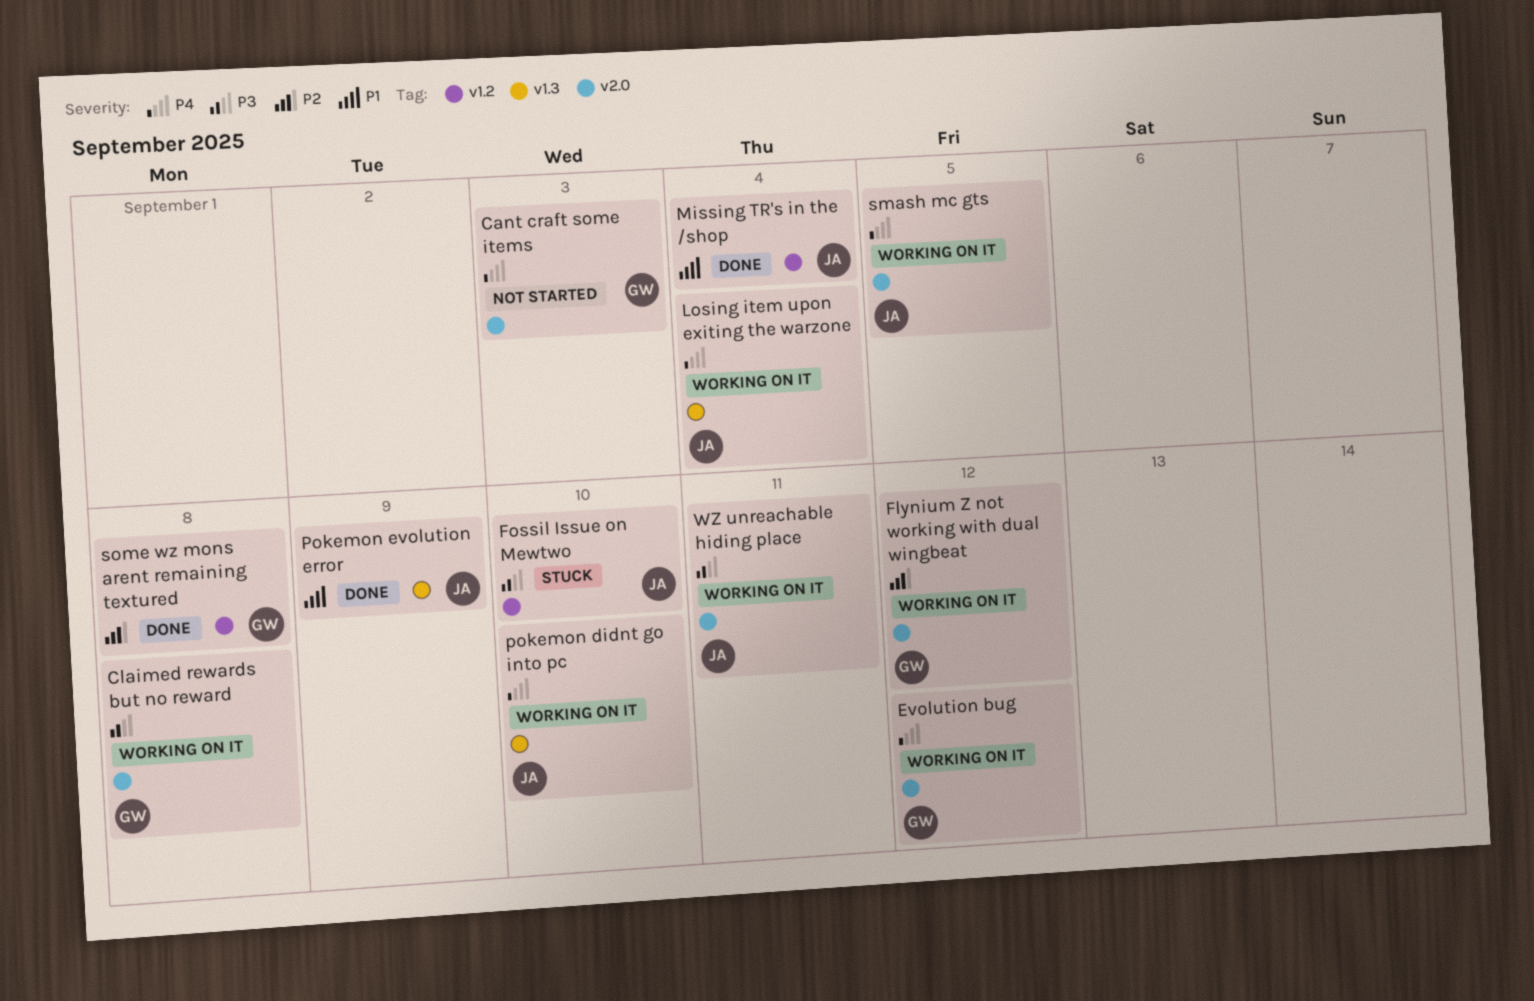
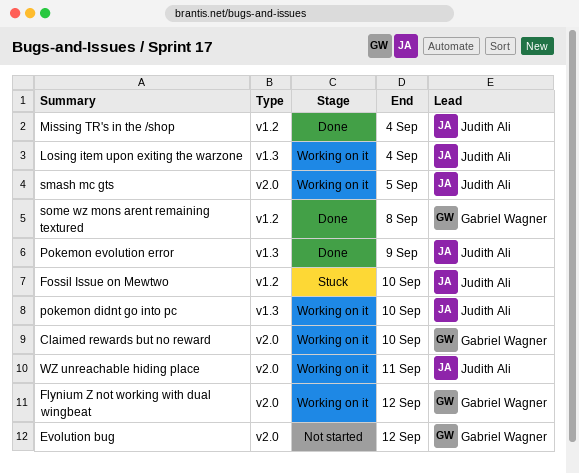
Cant craft some items: present -> none
Claimed rewards but no reward, due: Sep 8 -> Sep 10
Evolution bug, status: Working on it -> Not started

